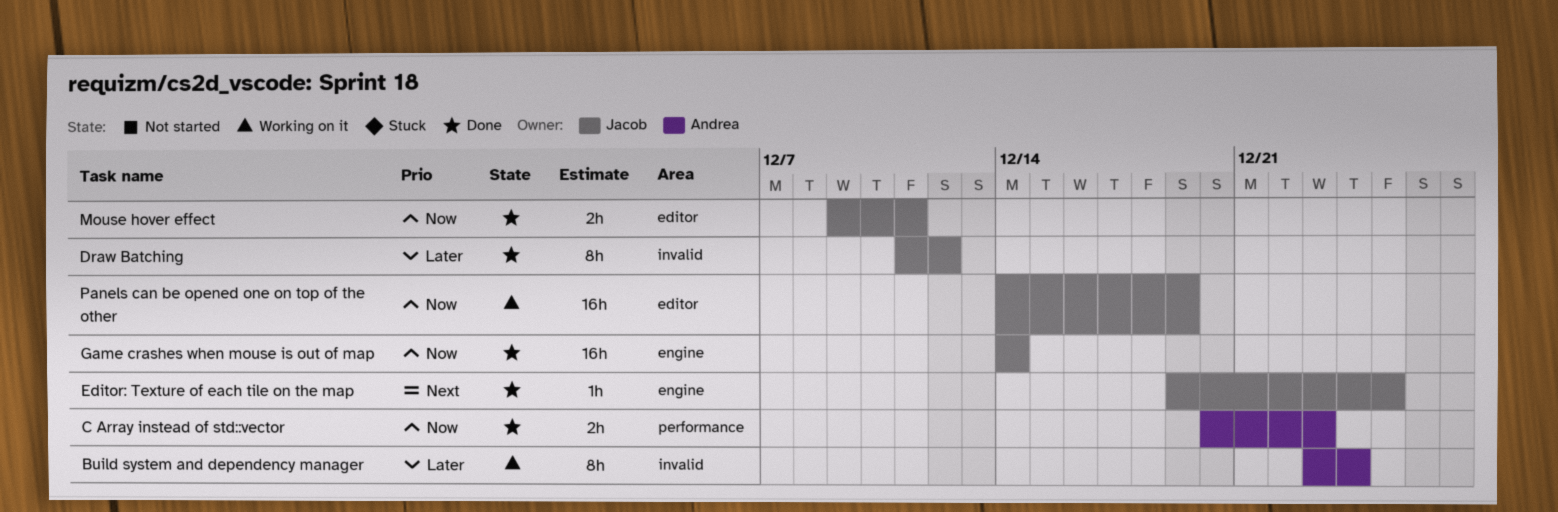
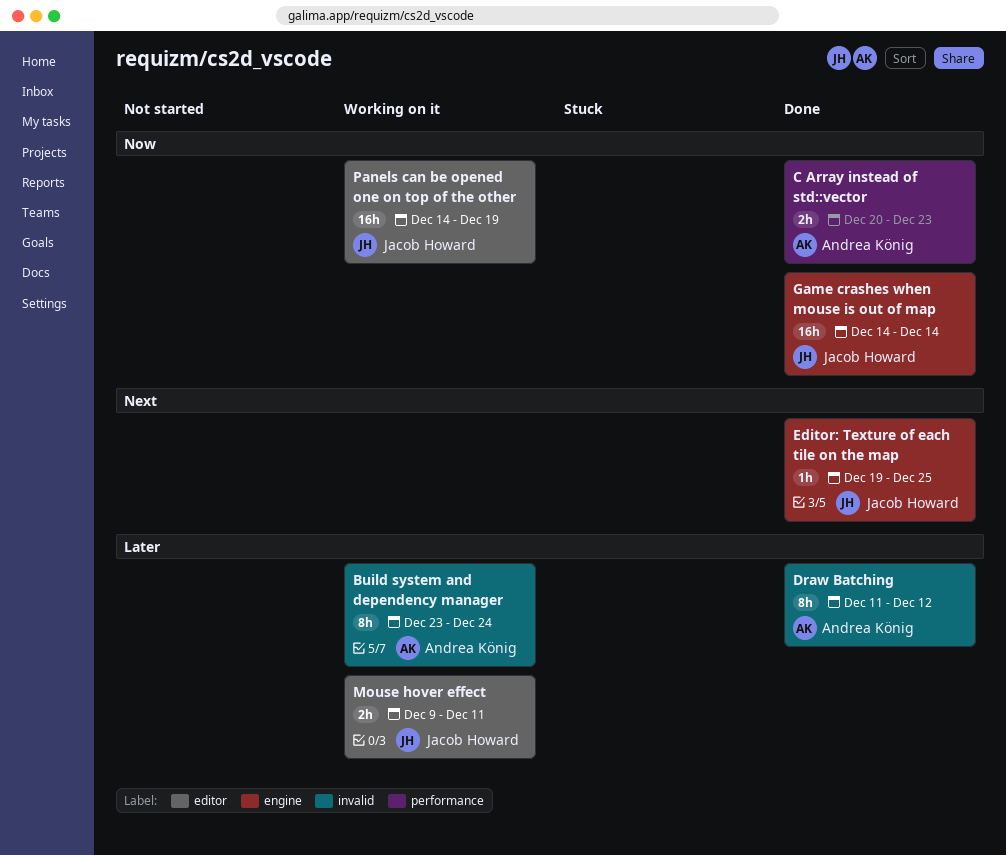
Draw Batching, owner: Jacob Howard -> Andrea König
Mouse hover effect, status: Done -> Working on it
Mouse hover effect, priority: Now -> Later

